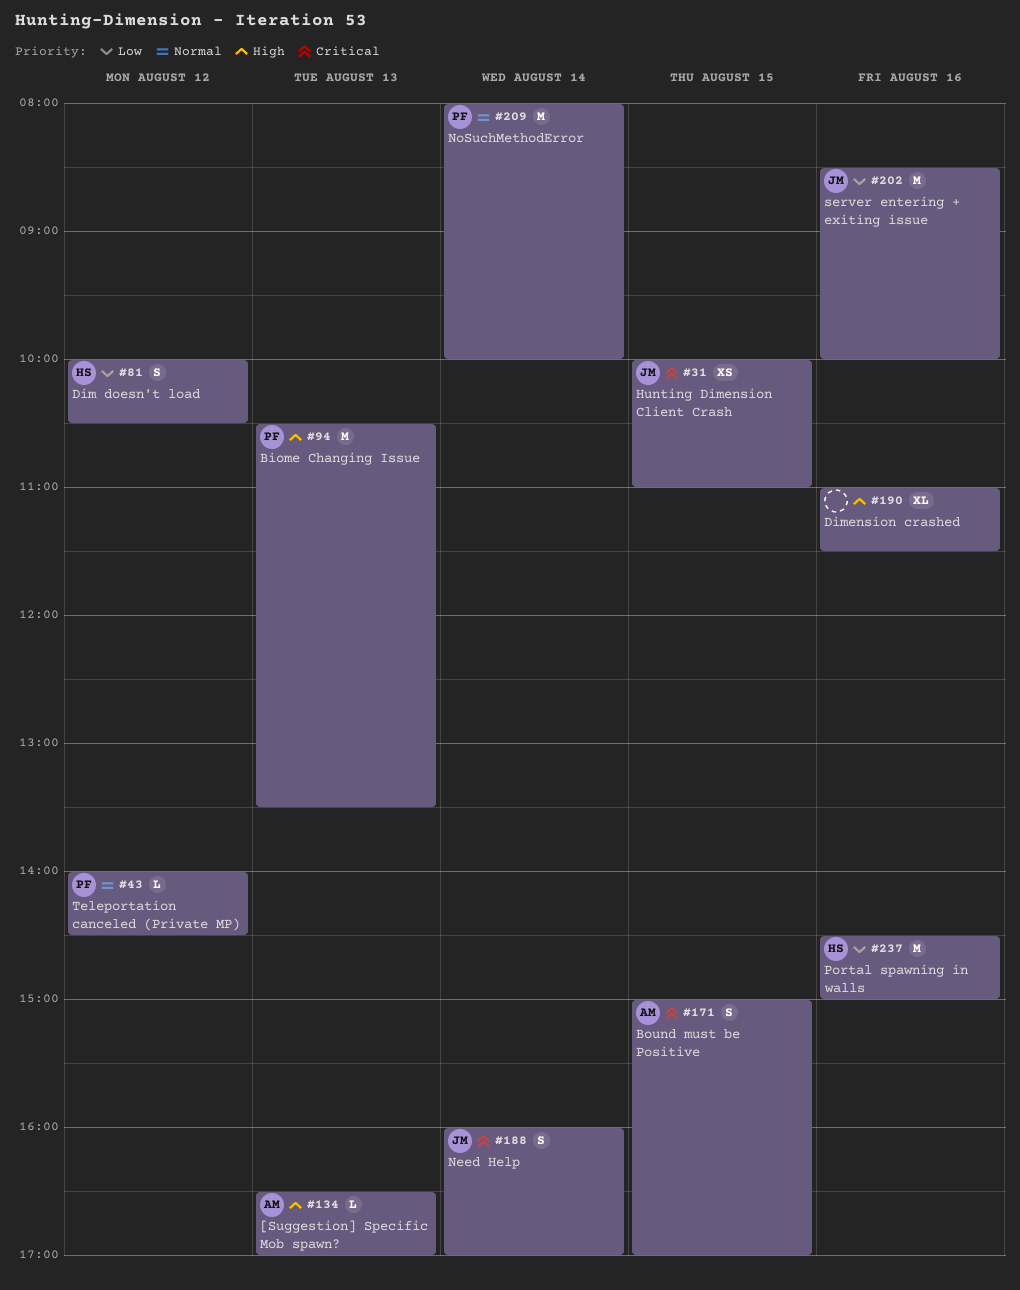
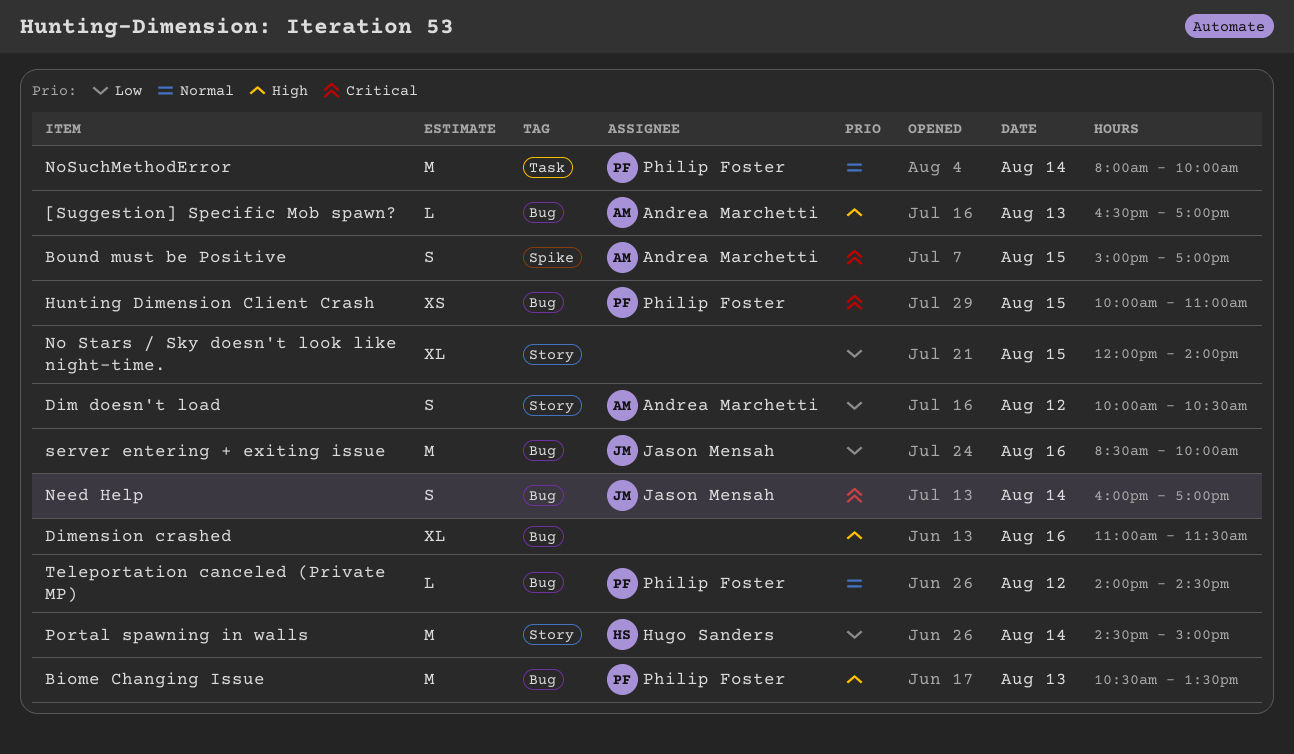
Dim doesn't load, owner: Hugo Sanders -> Andrea Marchetti
Hunting Dimension Client Crash, owner: Jason Mensah -> Philip Foster
No Stars / Sky doesn't look like night-time.: none -> present
Portal spawning in walls, day: Aug 16 -> Aug 14

